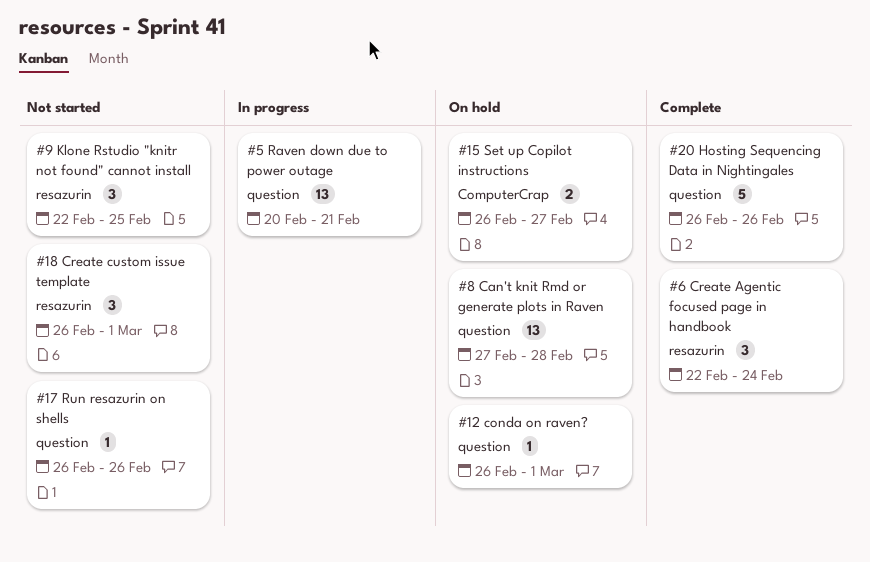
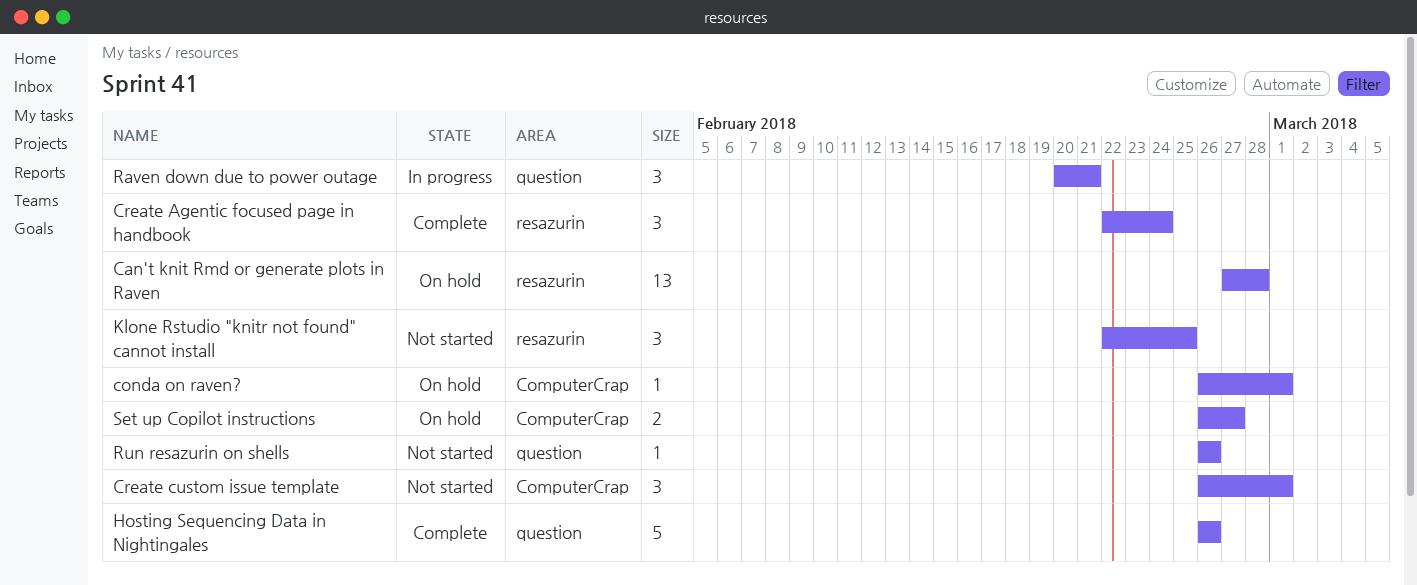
Can't knit Rmd or generate plots in Raven, label: question -> resazurin
conda on raven?, label: question -> ComputerCrap
Create custom issue template, label: resazurin -> ComputerCrap
Raven down due to power outage, estimate: 13 -> 3

